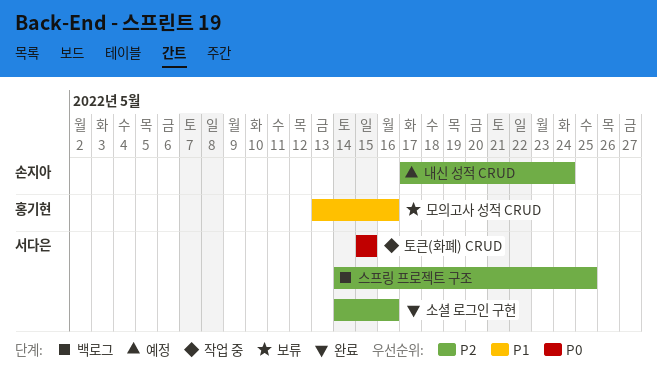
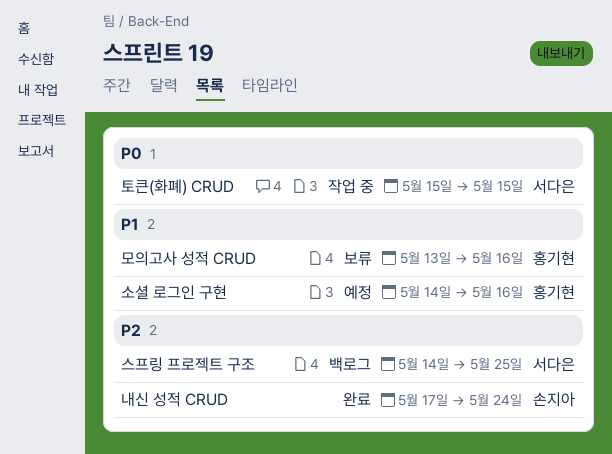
내신 성적 CRUD, status: 예정 -> 완료
소셜 로그인 구현, status: 완료 -> 예정
소셜 로그인 구현, owner: 서다은 -> 홍기현
소셜 로그인 구현, priority: P2 -> P1

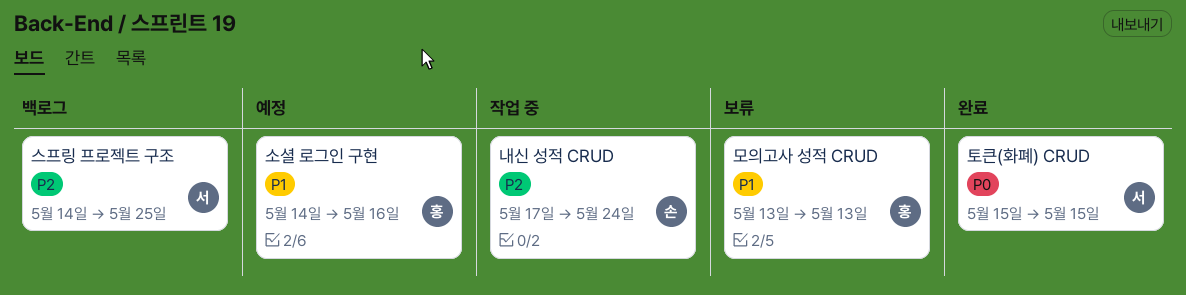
내신 성적 CRUD, status: 완료 -> 작업 중
모의고사 성적 CRUD, due: May 16 -> May 13
토큰(화폐) CRUD, status: 작업 중 -> 완료

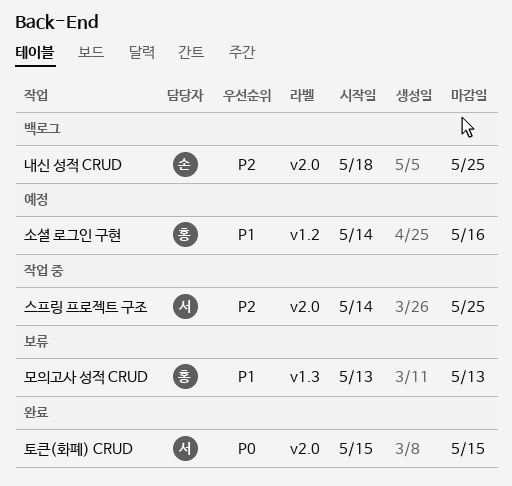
내신 성적 CRUD, status: 작업 중 -> 백로그
내신 성적 CRUD, start: May 17 -> May 18
내신 성적 CRUD, due: May 24 -> May 25
스프링 프로젝트 구조, status: 백로그 -> 작업 중

